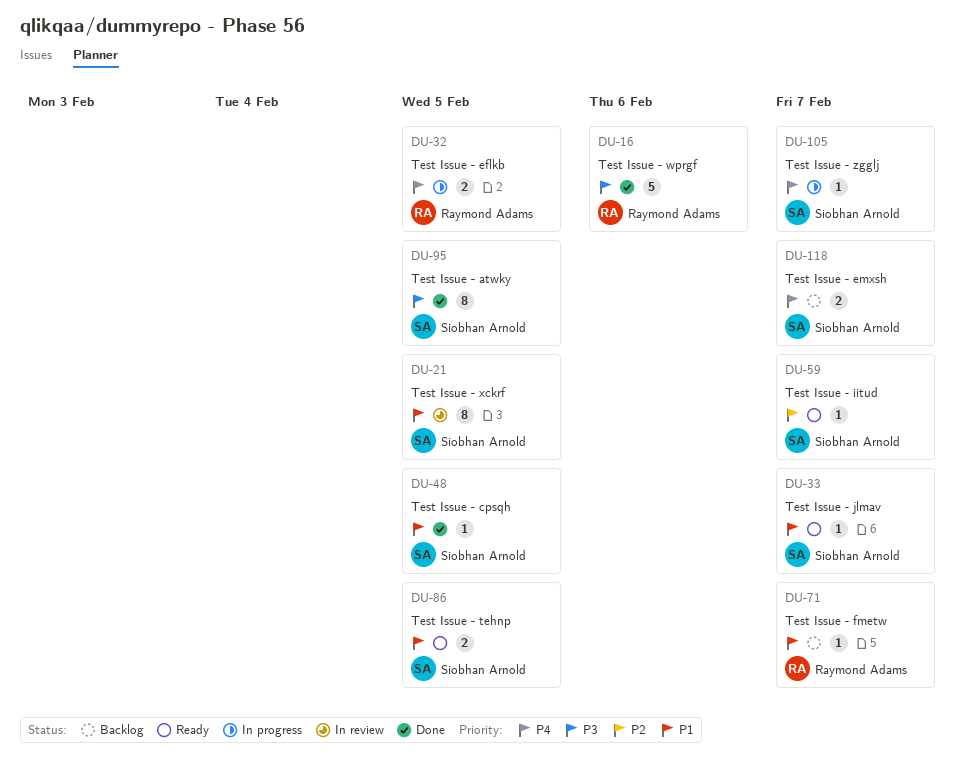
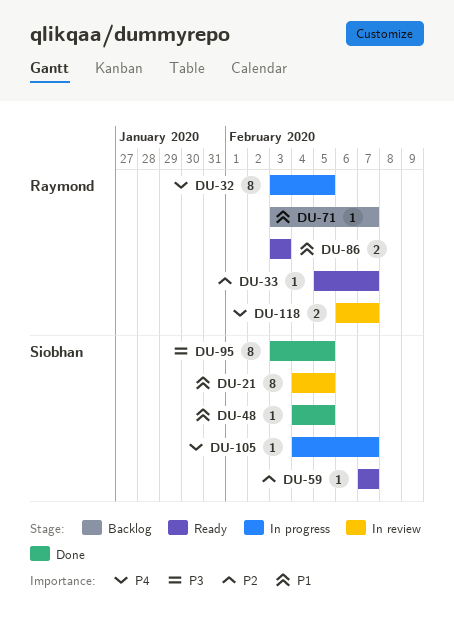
DU-16: present -> none
DU-32, estimate: 2 -> 8
DU-33, owner: Siobhan Arnold -> Raymond Adams
DU-33, priority: P1 -> P2
DU-86, owner: Siobhan Arnold -> Raymond Adams
DU-86, due: Feb 5 -> Feb 3
DU-118, status: Backlog -> In review
DU-118, owner: Siobhan Arnold -> Raymond Adams

